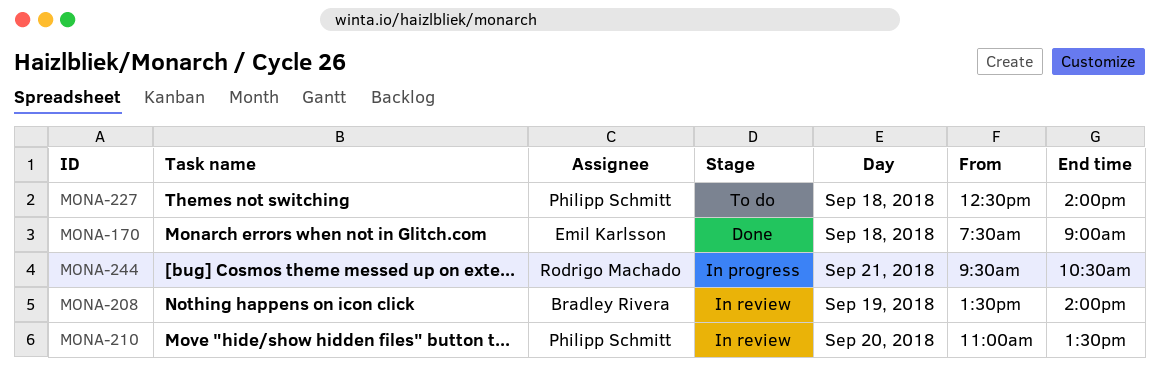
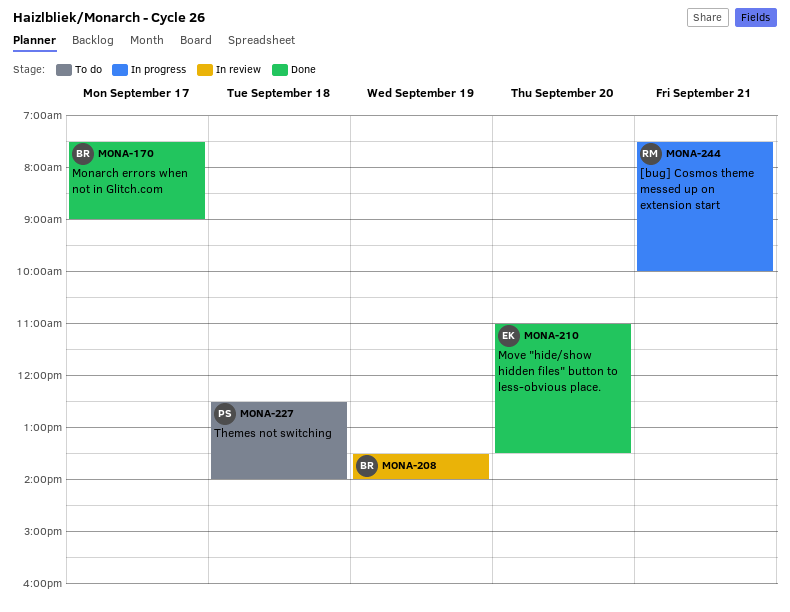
MONA-170, owner: Emil Karlsson -> Bradley Rivera
MONA-170, day: Sep 18 -> Sep 17
MONA-210, status: In review -> Done
MONA-210, owner: Philipp Schmitt -> Emil Karlsson
MONA-244, begins: 09:30 -> 07:30
MONA-244, ends: 10:30 -> 10:00

